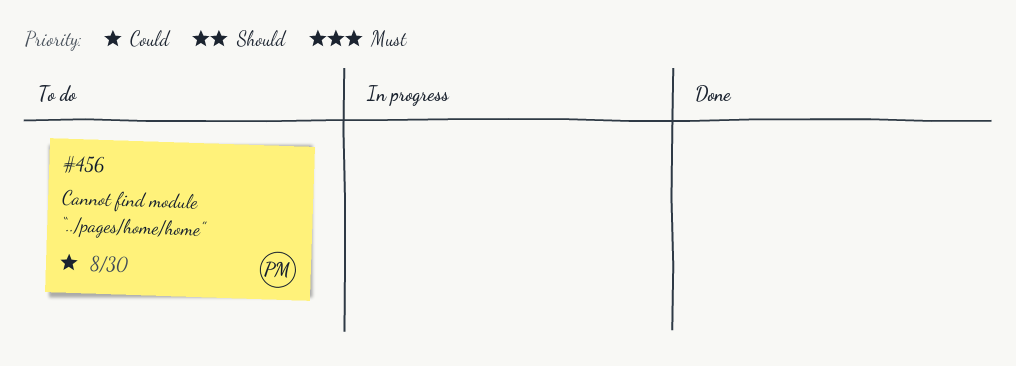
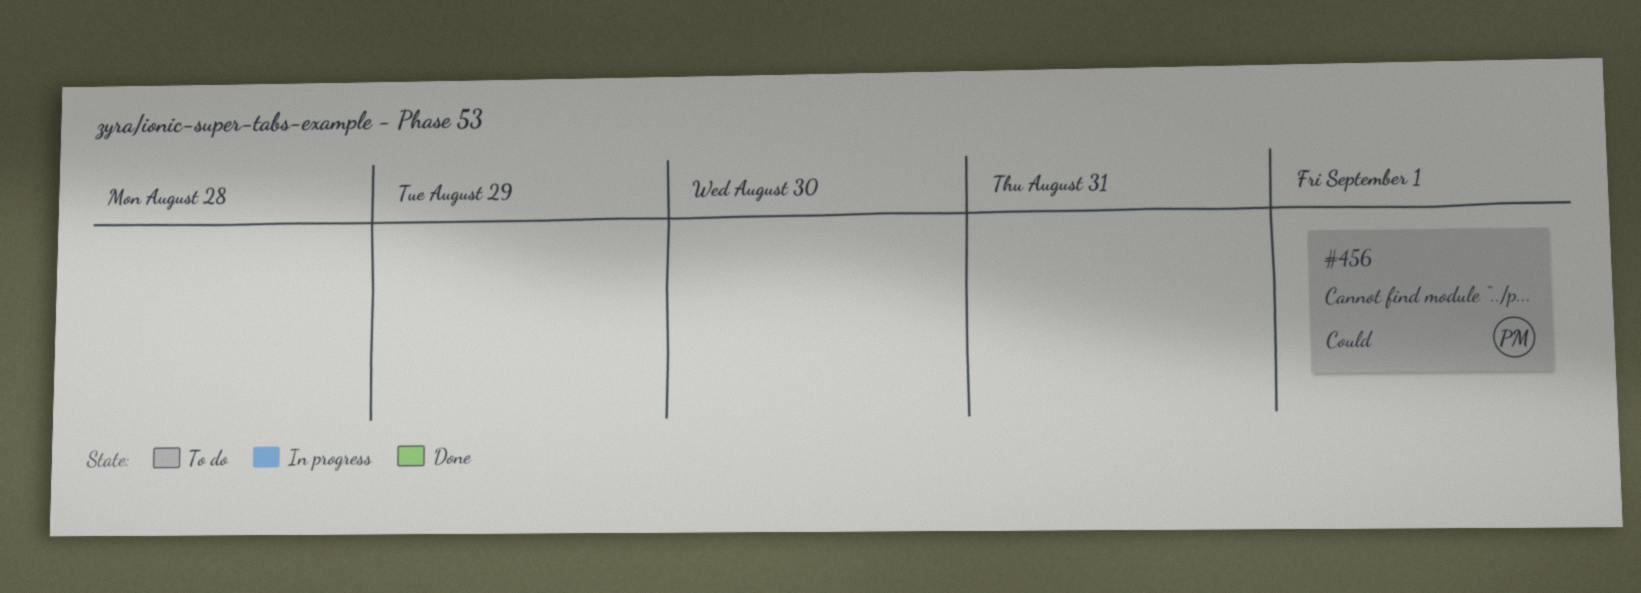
#456, due: Aug 30 -> Sep 1

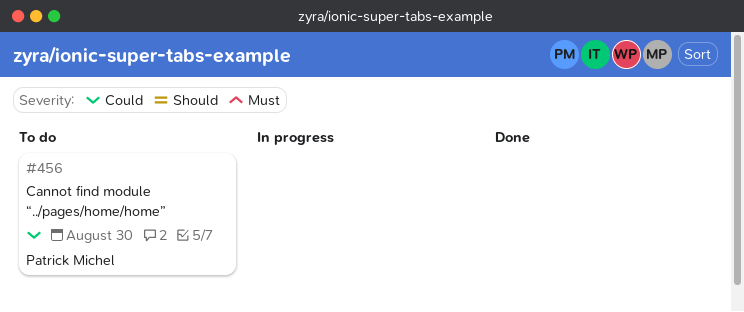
#456, due: Sep 1 -> Aug 30

